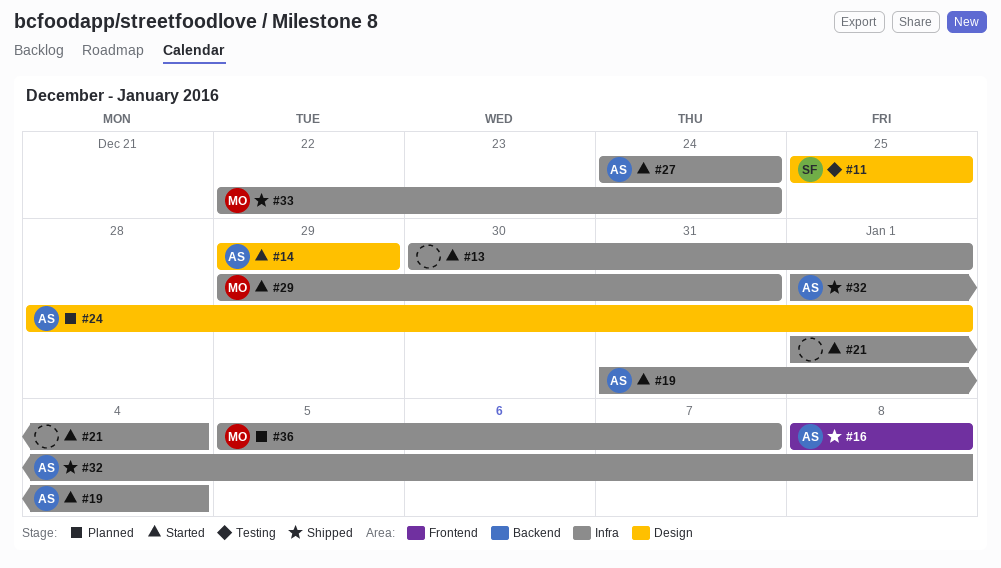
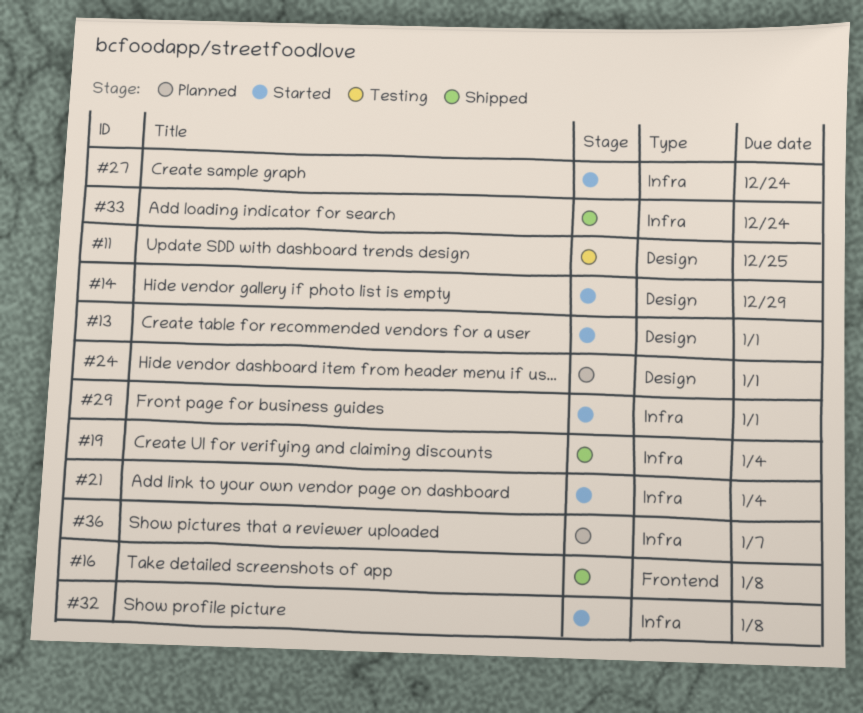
#13, label: Infra -> Design
#19, status: Started -> Shipped
#29, due: Dec 31 -> Jan 1
#32, status: Shipped -> Started

